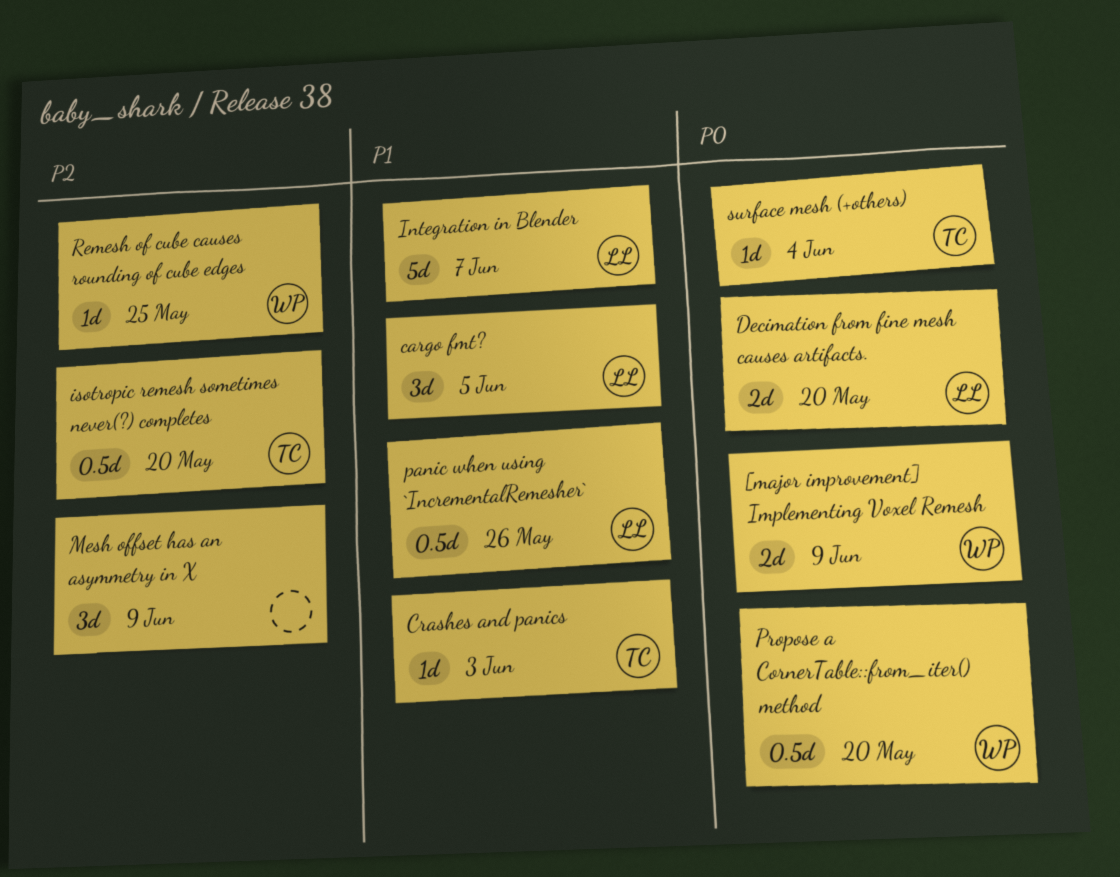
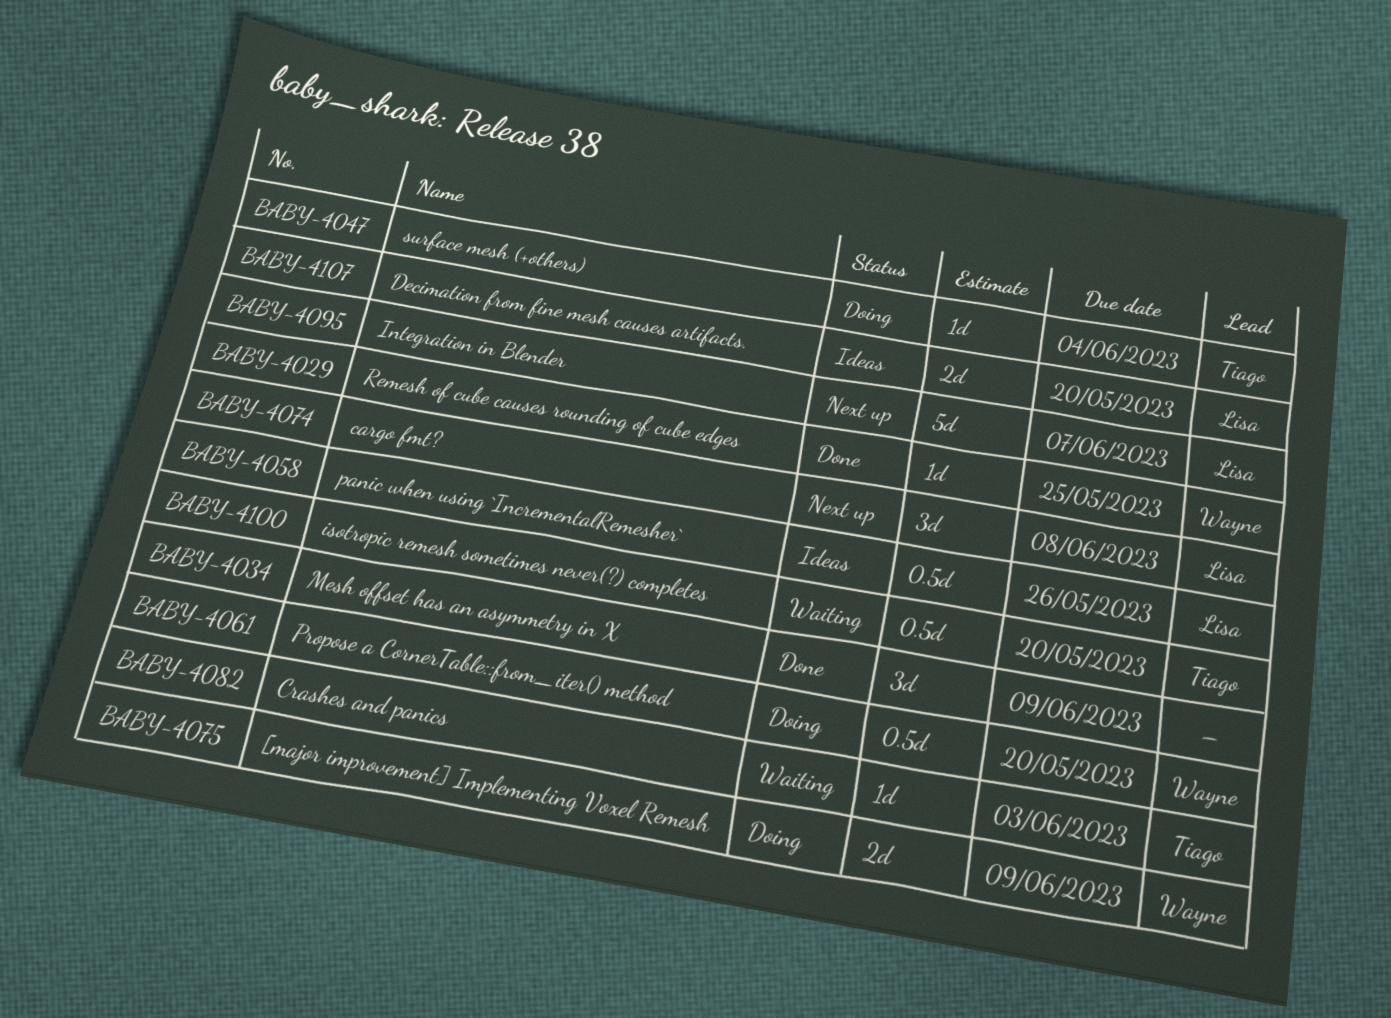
cargo fmt?, due: Jun 5 -> Jun 8

